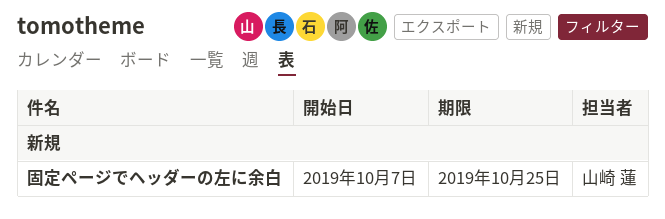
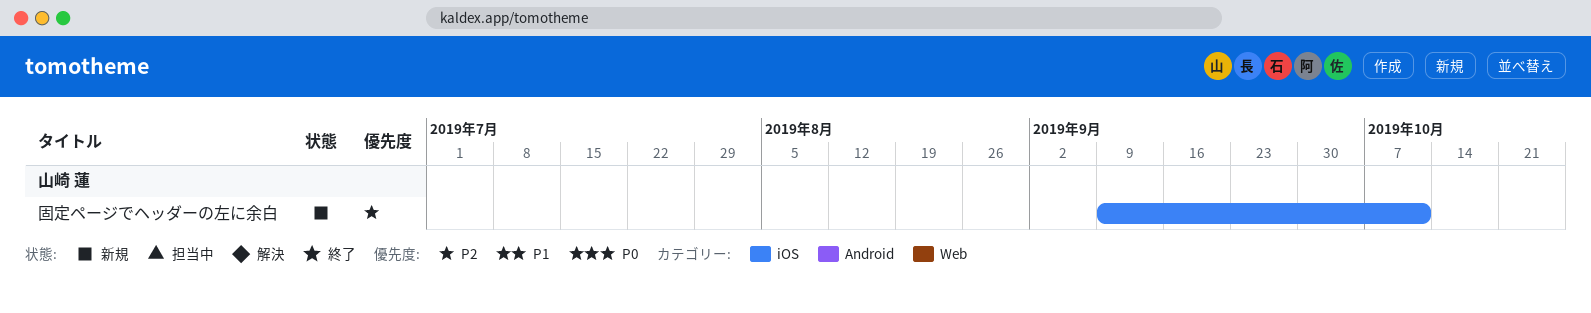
固定ページでヘッダーの左に余白, start: Oct 7 -> Sep 9
固定ページでヘッダーの左に余白, due: Oct 25 -> Oct 11

